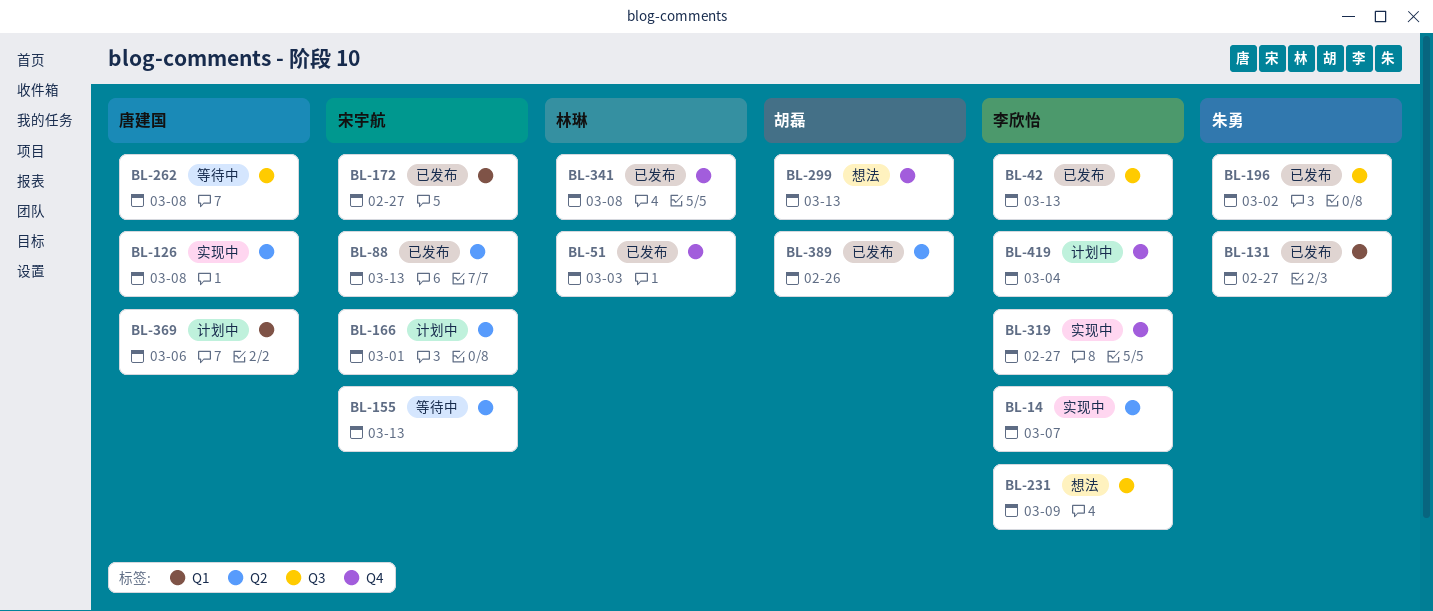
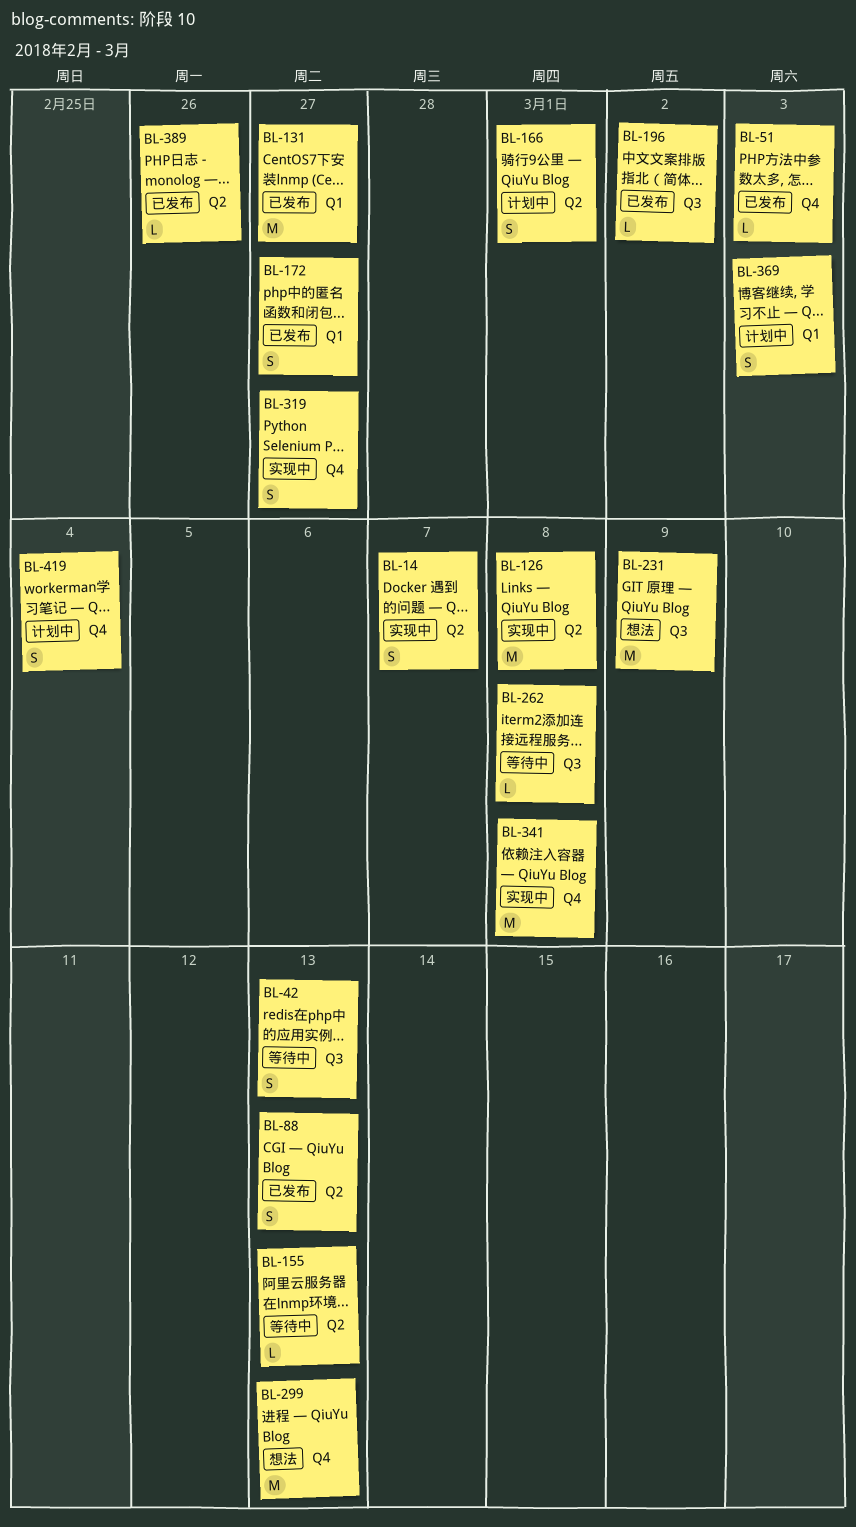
BL-42, status: 已发布 -> 等待中
BL-341, status: 已发布 -> 实现中
BL-369, due: Mar 6 -> Mar 3

